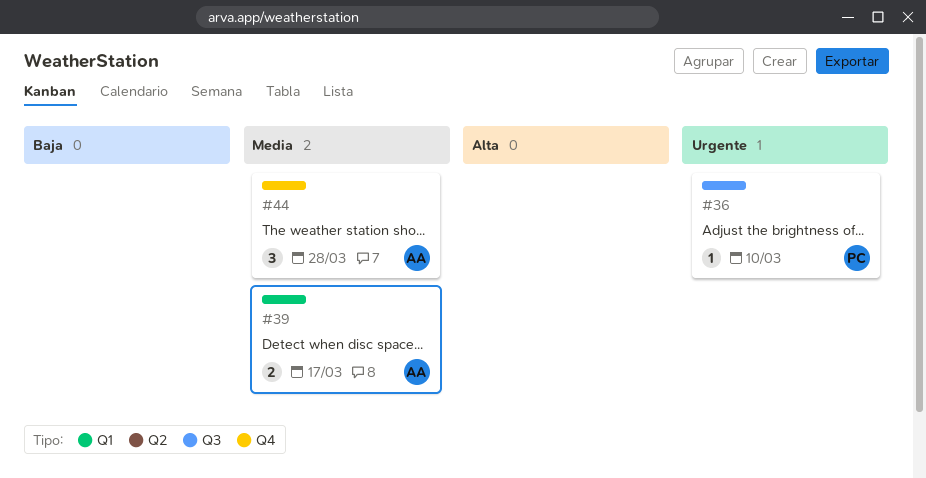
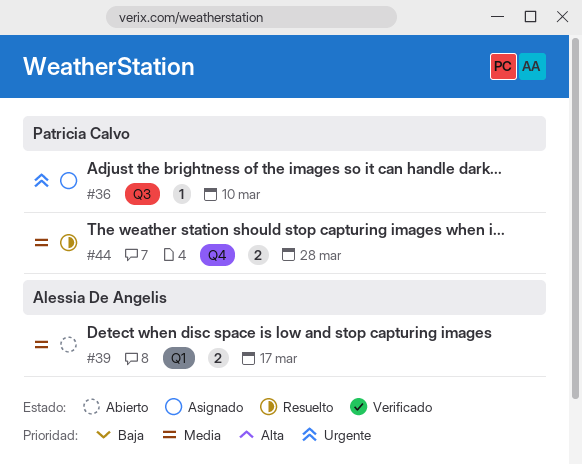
#44, owner: Alessia De Angelis -> Patricia Calvo
#44, estimate: 3 -> 2

